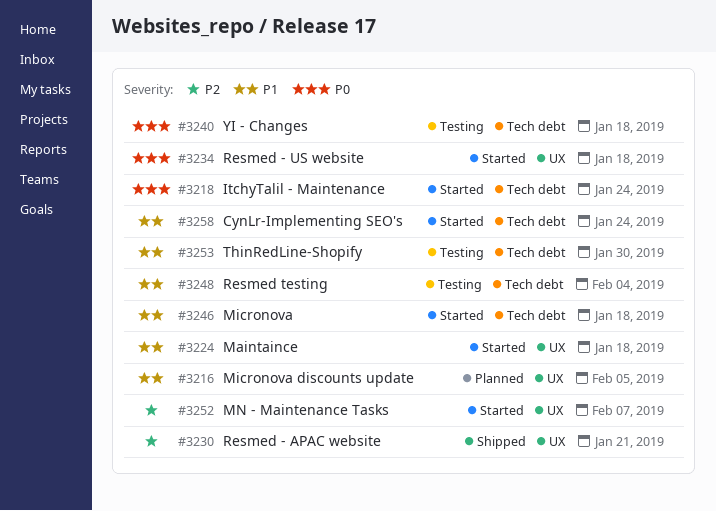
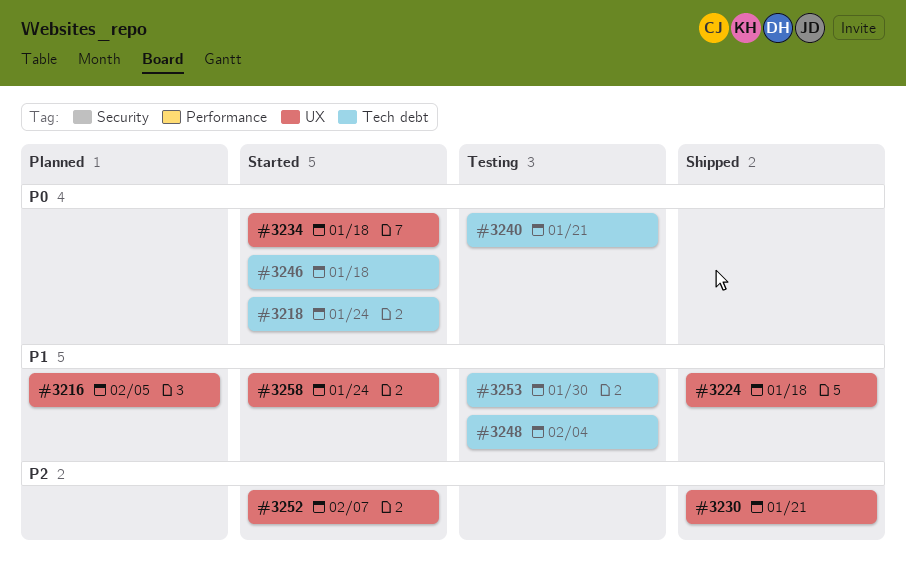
#3224, status: Started -> Shipped
#3240, due: Jan 18 -> Jan 21
#3246, priority: P1 -> P0
#3258, label: Tech debt -> UX

